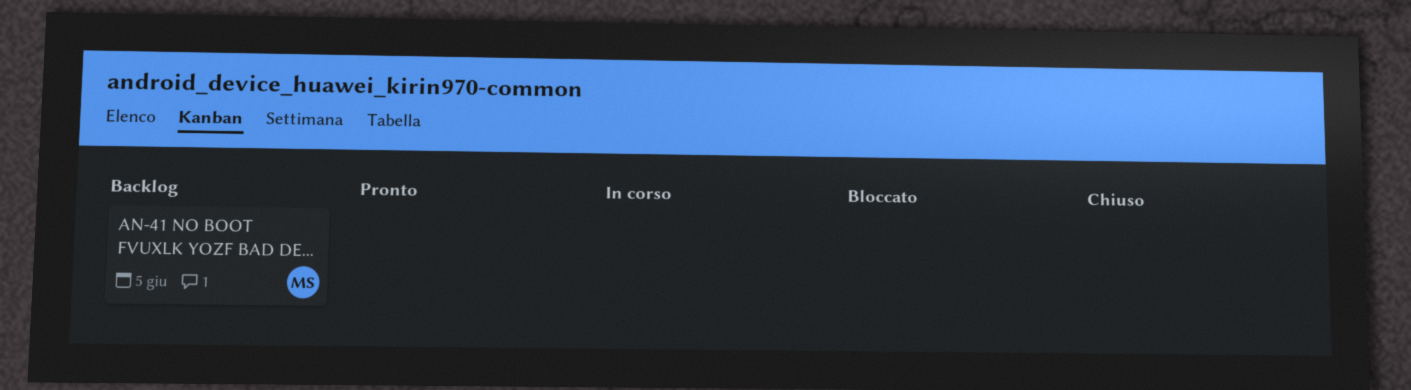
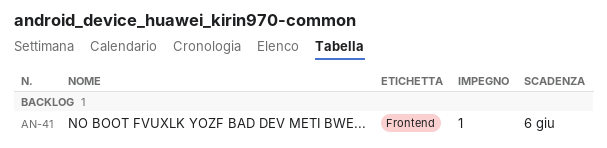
AN-41, due: Jun 5 -> Jun 6

